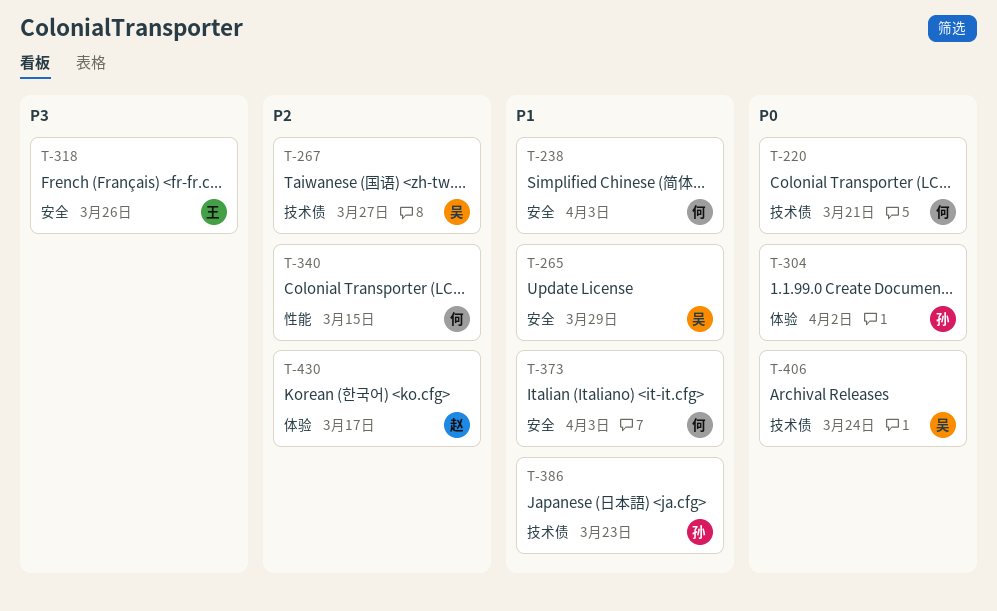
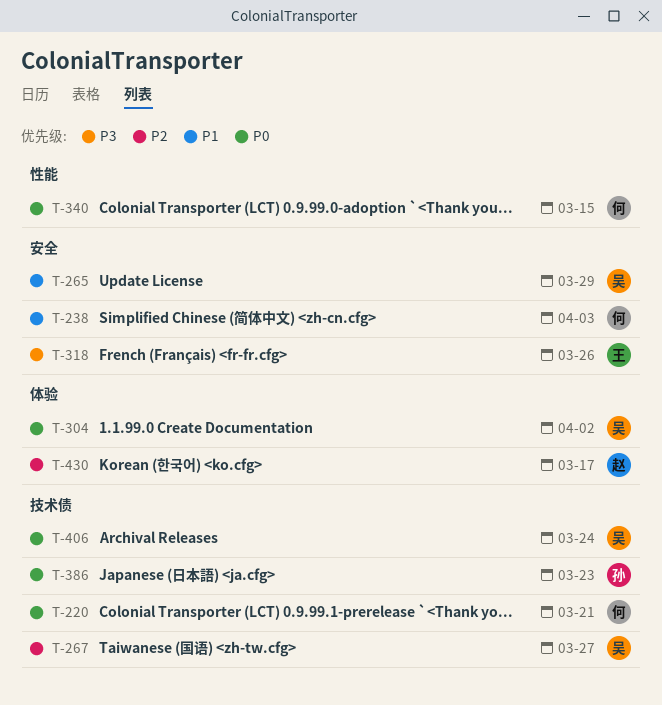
T-304, owner: 孙 -> 吴
T-340, priority: P2 -> P0
T-373: present -> none
T-386, priority: P1 -> P0

